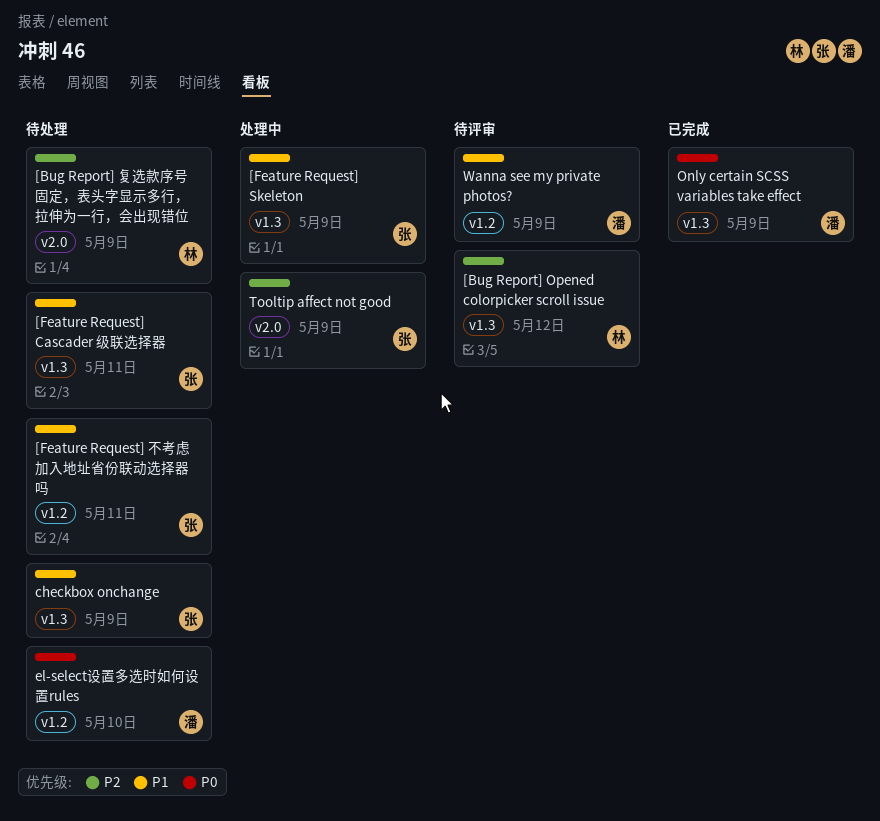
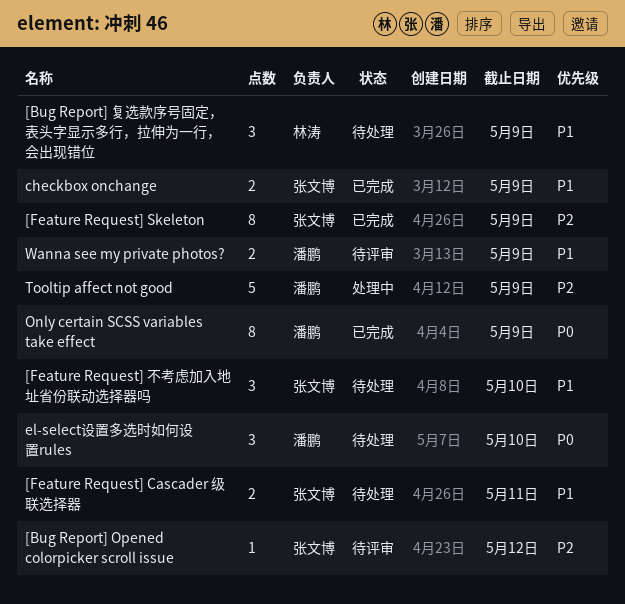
[Bug Report] Opened colorpicker scroll issue, owner: 林涛 -> 张文博
[Bug Report] 复选款序号固定，表头字显示多行，拉伸为一行，会出现错位, priority: P2 -> P1
[Feature Request] Skeleton, status: 处理中 -> 已完成
[Feature Request] Skeleton, priority: P1 -> P2
[Feature Request] 不考虑加入地址省份联动选择器吗, due: May 11 -> May 10
checkbox onchange, status: 待处理 -> 已完成
Tooltip affect not good, owner: 张文博 -> 潘鹏

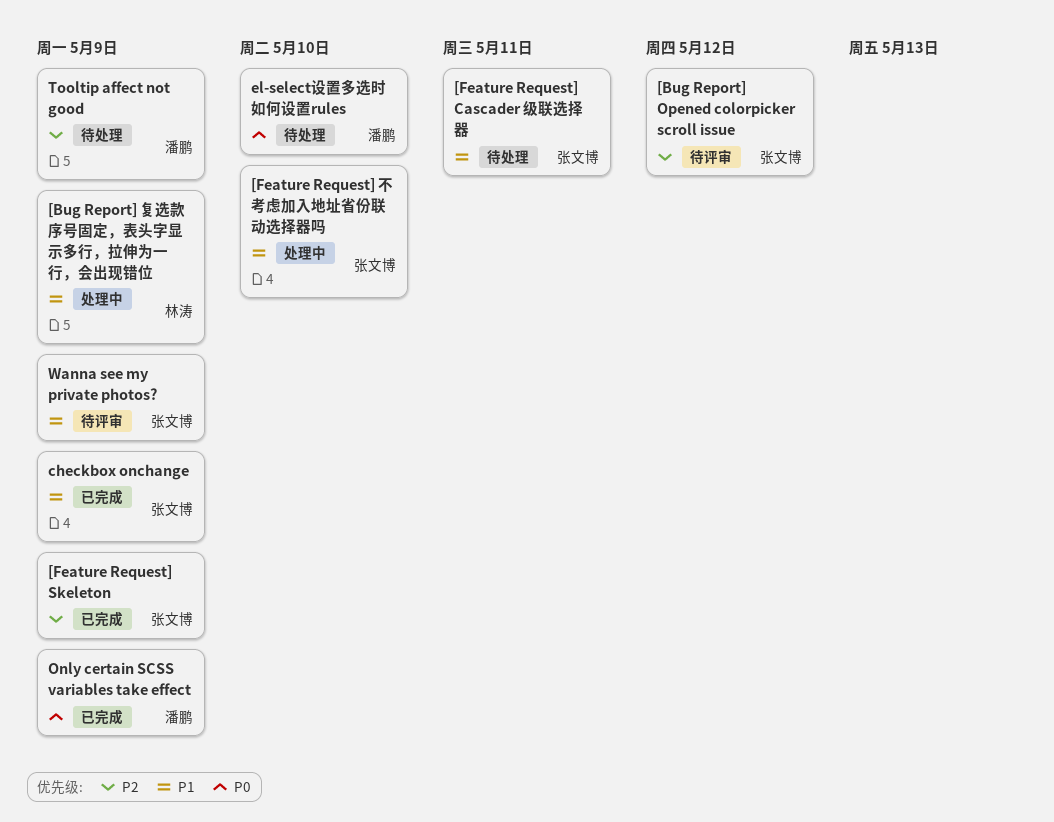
[Bug Report] 复选款序号固定，表头字显示多行，拉伸为一行，会出现错位, status: 待处理 -> 处理中
[Feature Request] 不考虑加入地址省份联动选择器吗, status: 待处理 -> 处理中
Tooltip affect not good, status: 处理中 -> 待处理
Wanna see my private photos?, owner: 潘鹏 -> 张文博

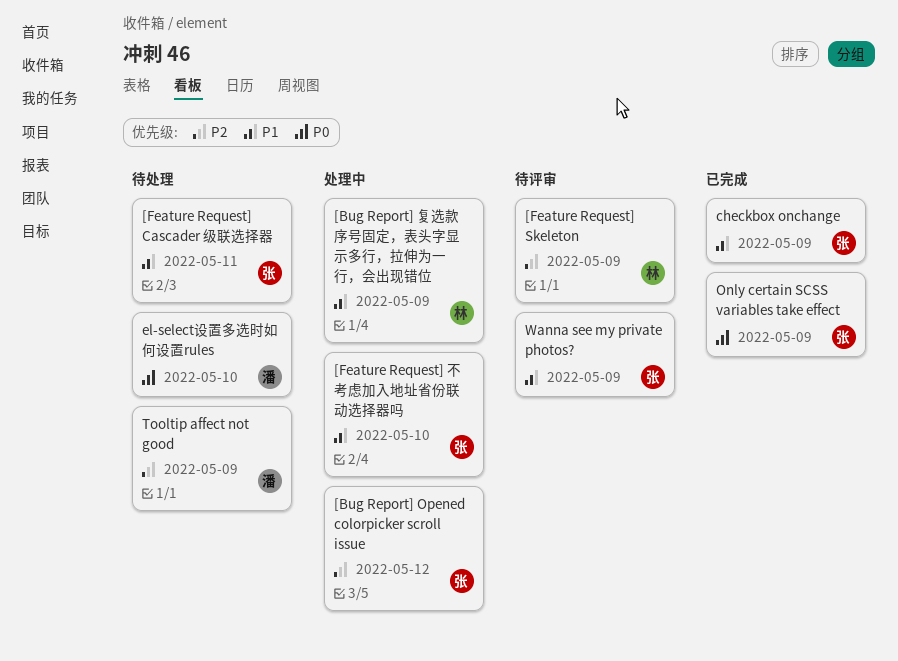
[Bug Report] Opened colorpicker scroll issue, status: 待评审 -> 处理中
[Feature Request] Skeleton, status: 已完成 -> 待评审
[Feature Request] Skeleton, owner: 张文博 -> 林涛
Only certain SCSS variables take effect, owner: 潘鹏 -> 张文博

